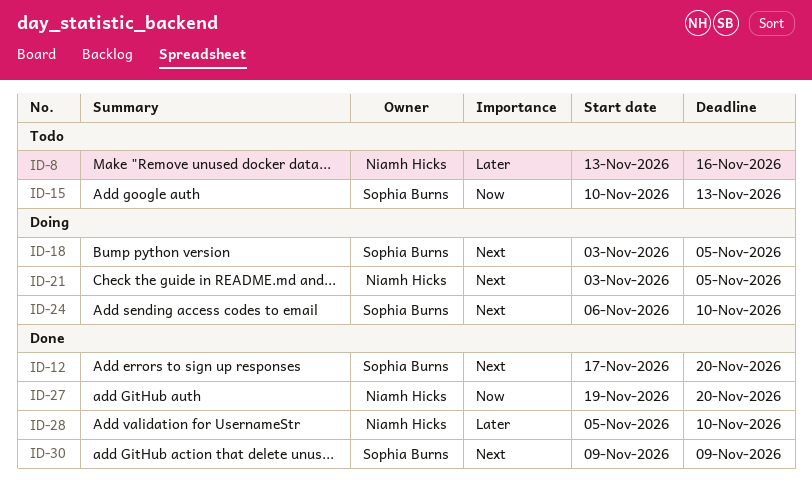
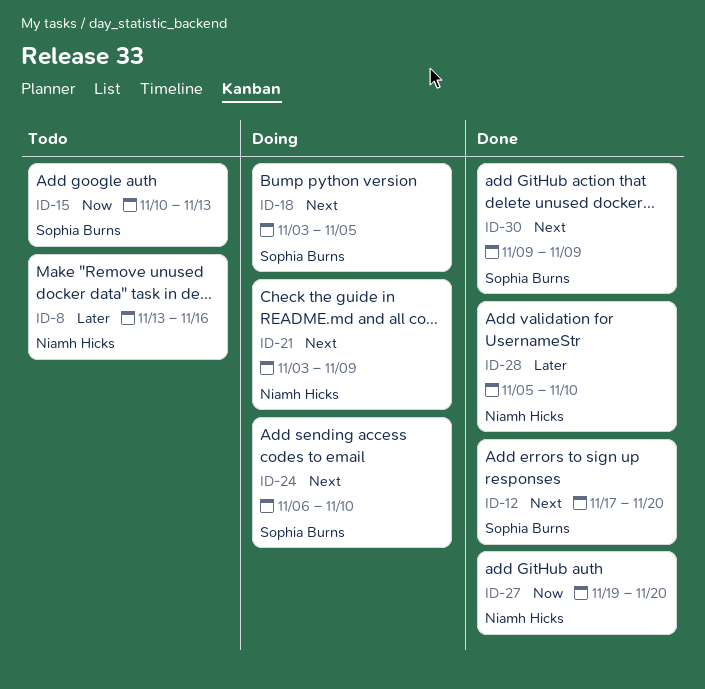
ID-21, due: Nov 5 -> Nov 9

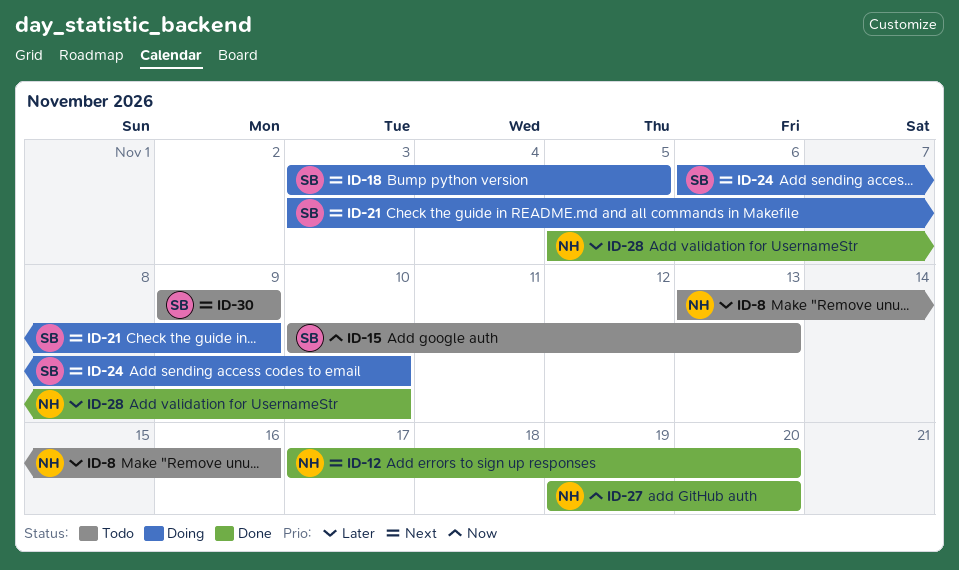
ID-12, owner: Sophia Burns -> Niamh Hicks
ID-21, owner: Niamh Hicks -> Sophia Burns
ID-30, status: Done -> Todo

